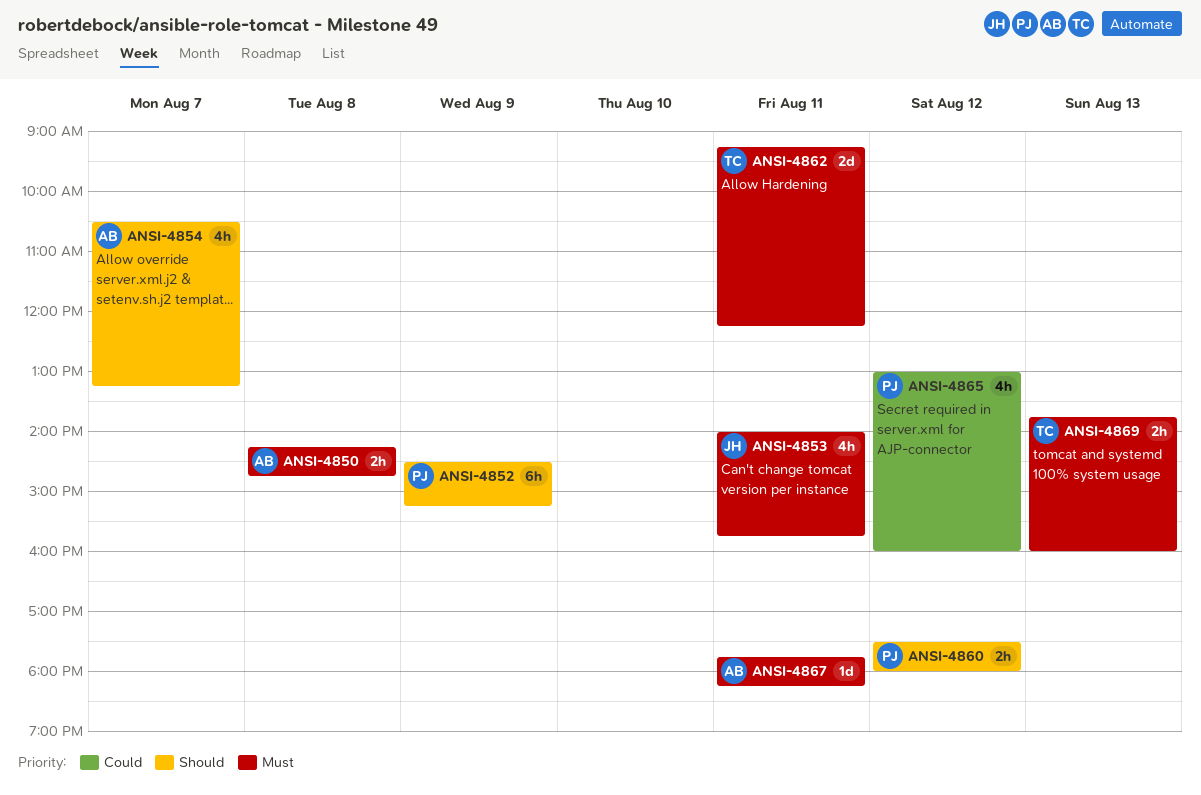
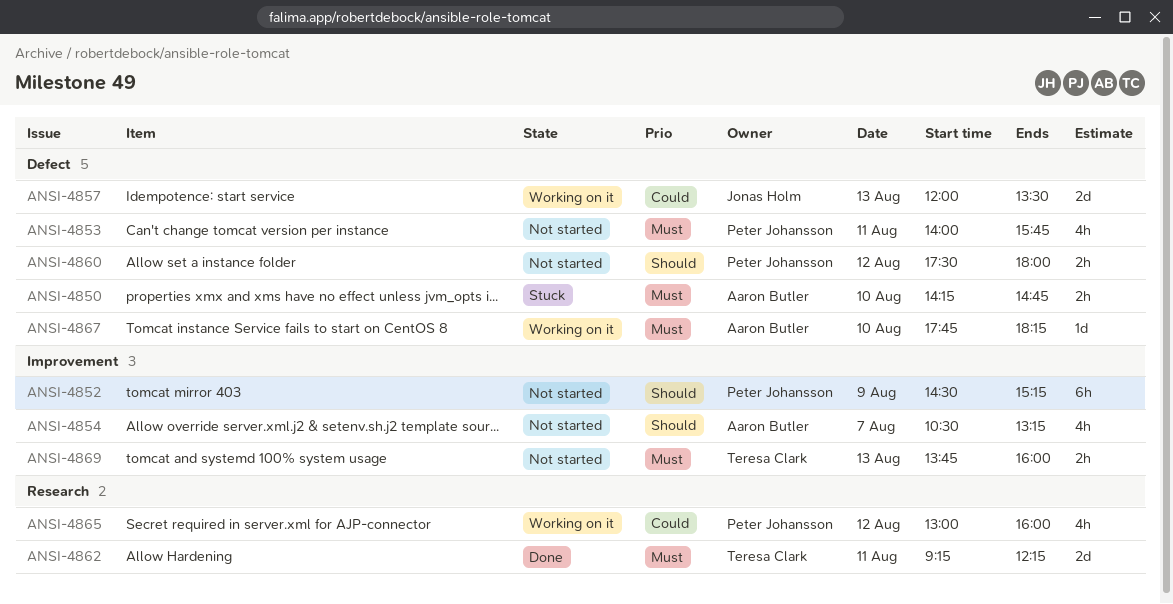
ANSI-4850, day: Aug 8 -> Aug 10
ANSI-4853, owner: Jonas Holm -> Peter Johansson
ANSI-4857: none -> present
ANSI-4867, day: Aug 11 -> Aug 10

